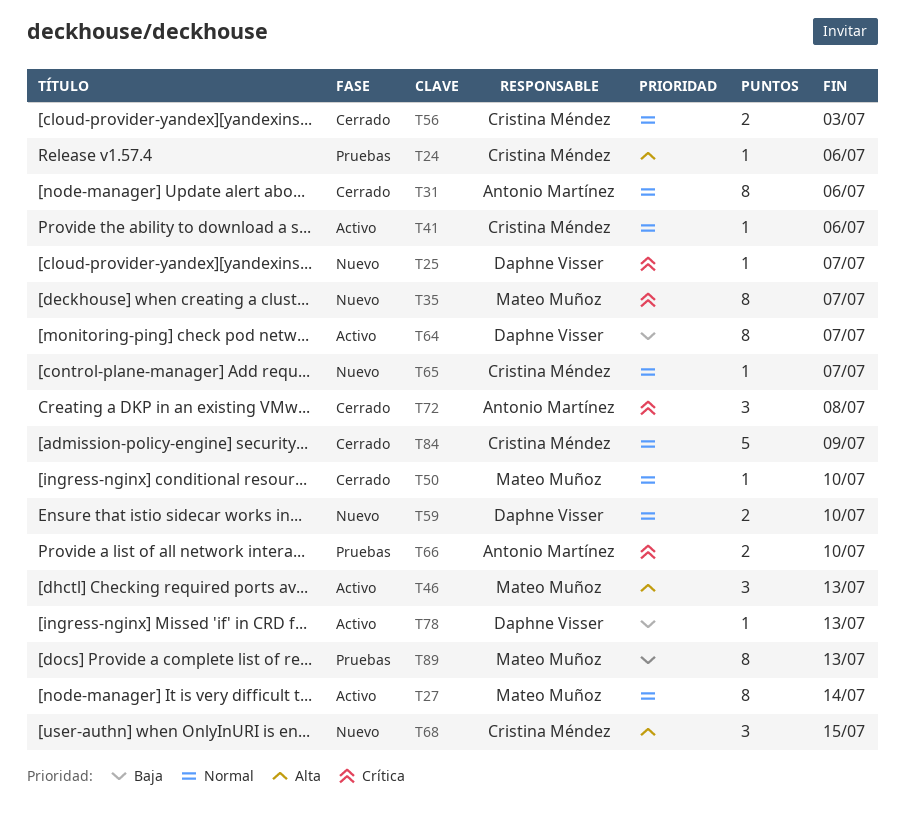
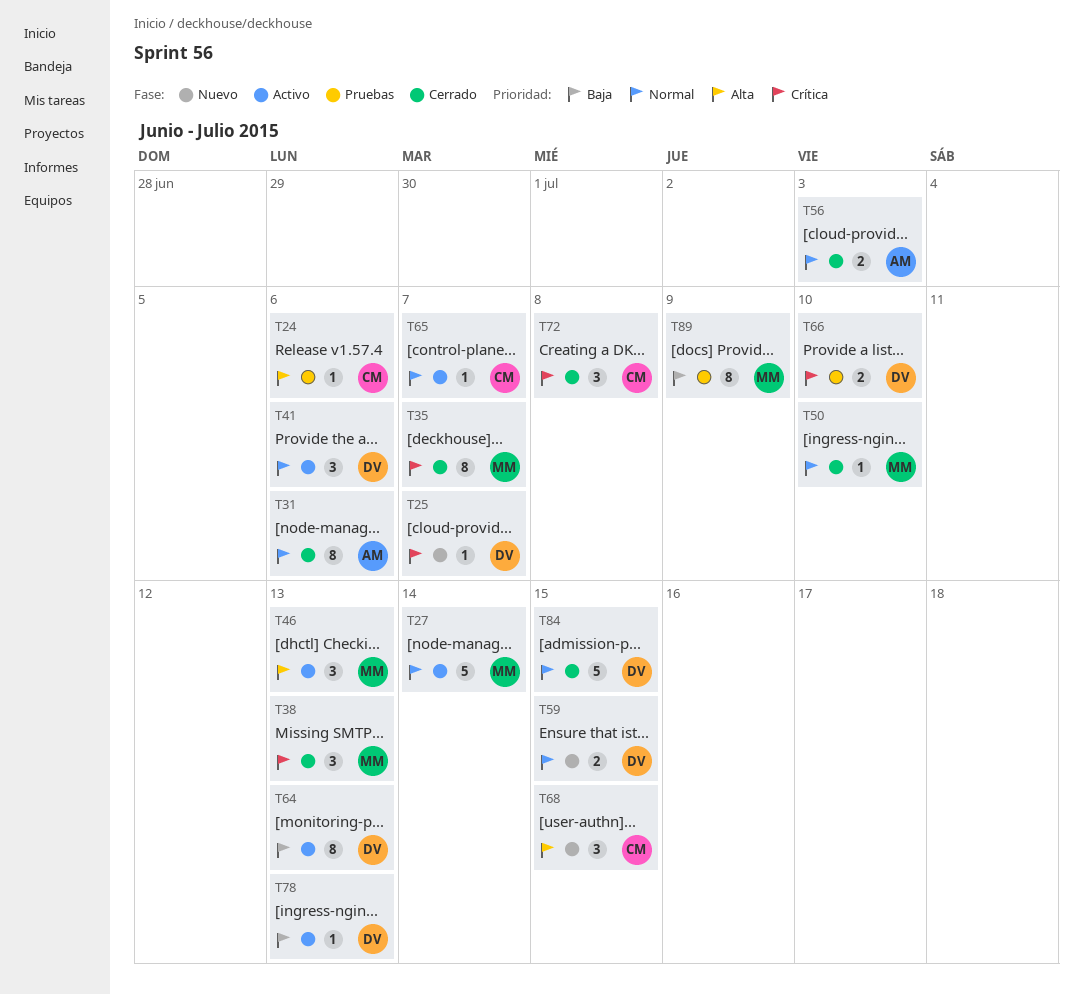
T27, estimate: 8 -> 5
T35, status: Nuevo -> Cerrado
T38: none -> present
T41, owner: Cristina Méndez -> Daphne Visser
T41, estimate: 1 -> 3
T56, owner: Cristina Méndez -> Antonio Martínez
T59, due: Jul 10 -> Jul 15
T64, due: Jul 7 -> Jul 13
T65, status: Nuevo -> Activo
T66, owner: Antonio Martínez -> Daphne Visser
T72, owner: Antonio Martínez -> Cristina Méndez
T84, owner: Cristina Méndez -> Daphne Visser
T84, due: Jul 9 -> Jul 15
T89, due: Jul 13 -> Jul 9

